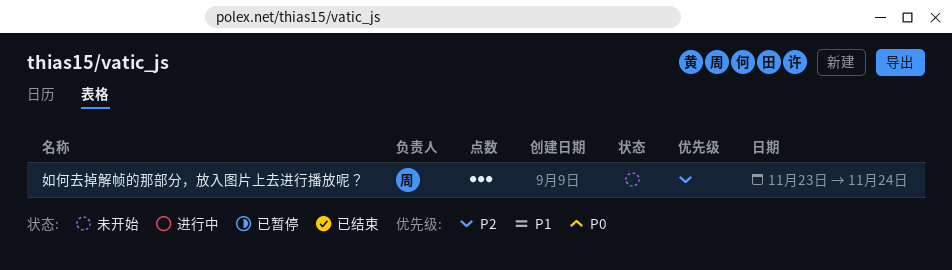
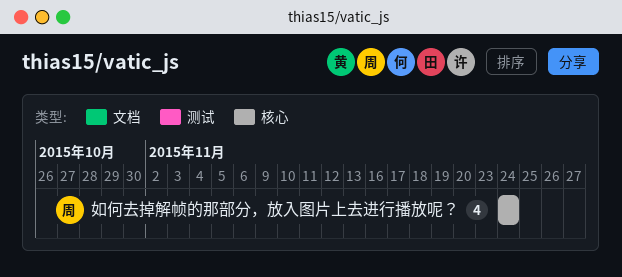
如何去掉解帧的那部分，放入图片上去进行播放呢？, estimate: 3 -> 4
如何去掉解帧的那部分，放入图片上去进行播放呢？, start: Nov 23 -> Nov 24

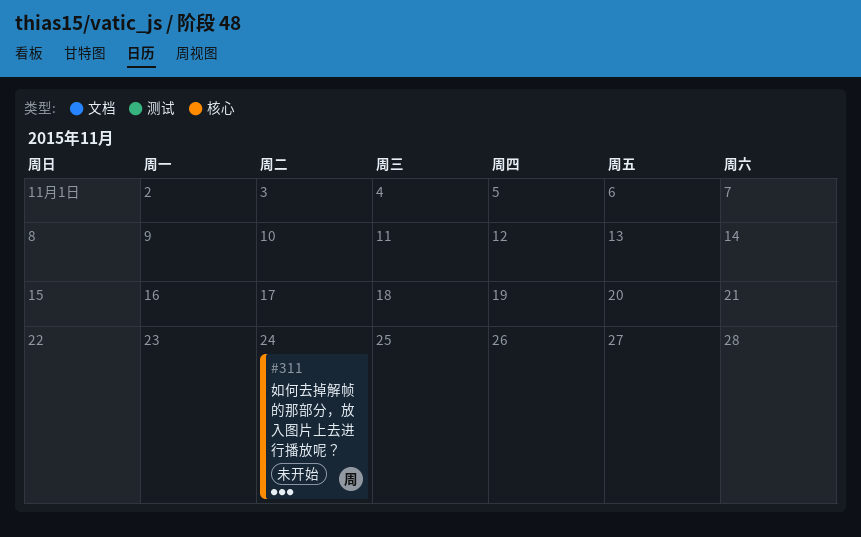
如何去掉解帧的那部分，放入图片上去进行播放呢？, estimate: 4 -> 3

